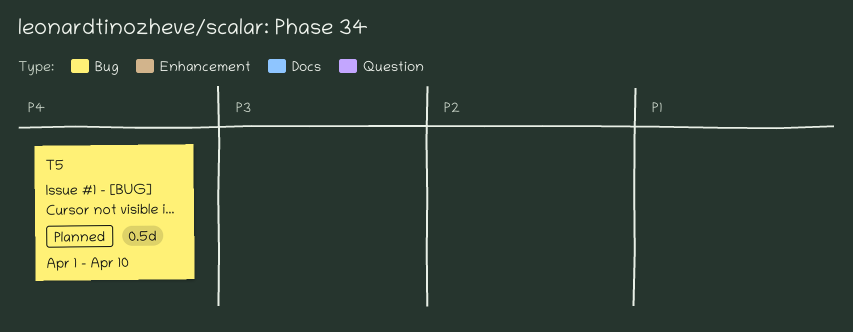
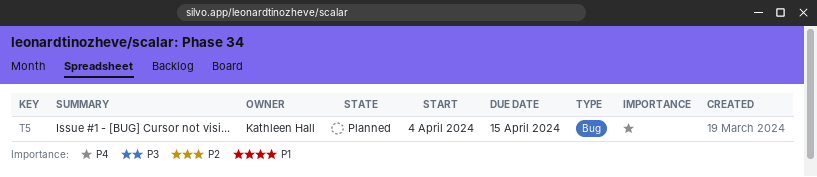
T5, start: Apr 1 -> Apr 4
T5, due: Apr 10 -> Apr 15

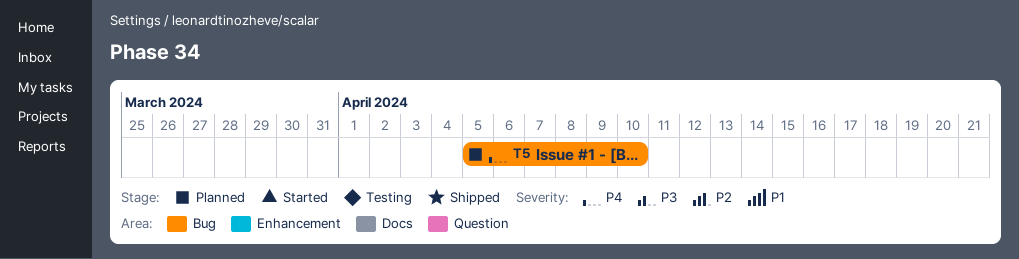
T5, start: Apr 4 -> Apr 5
T5, due: Apr 15 -> Apr 10

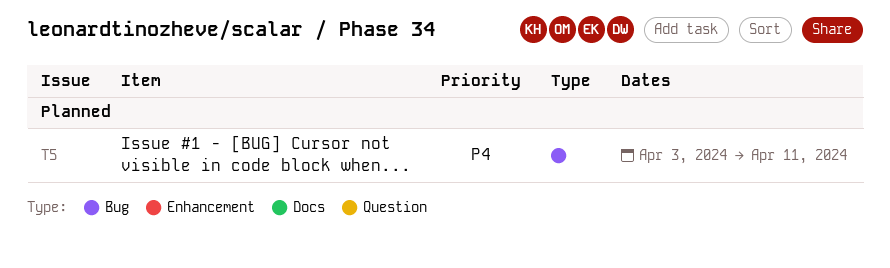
T5, start: Apr 5 -> Apr 3
T5, due: Apr 10 -> Apr 11

